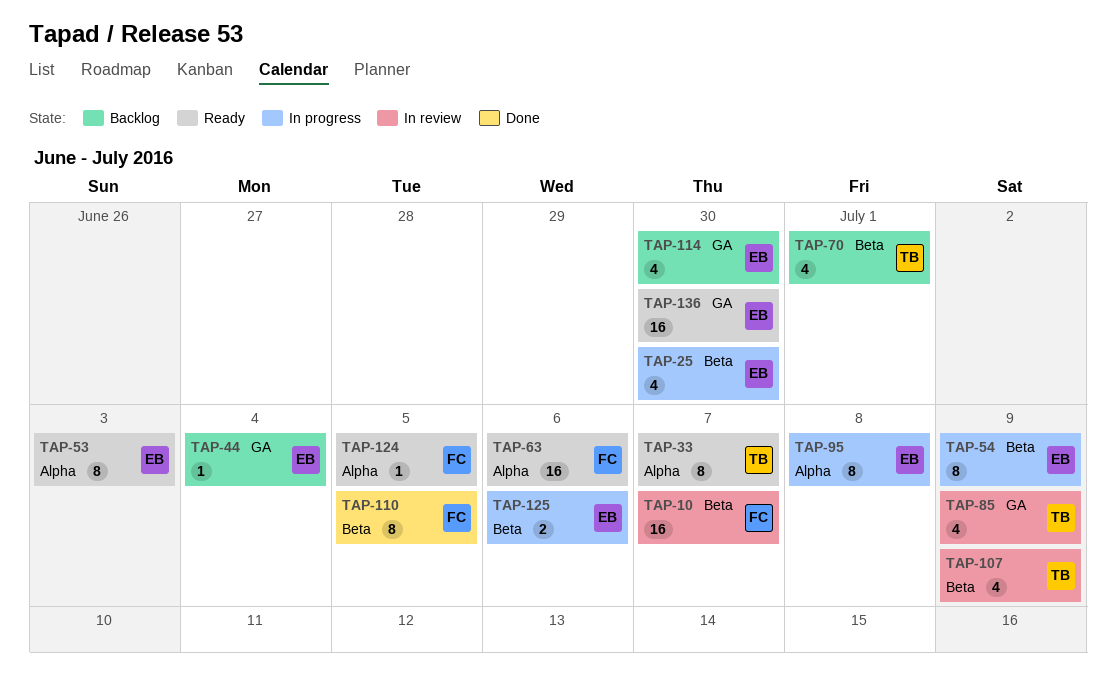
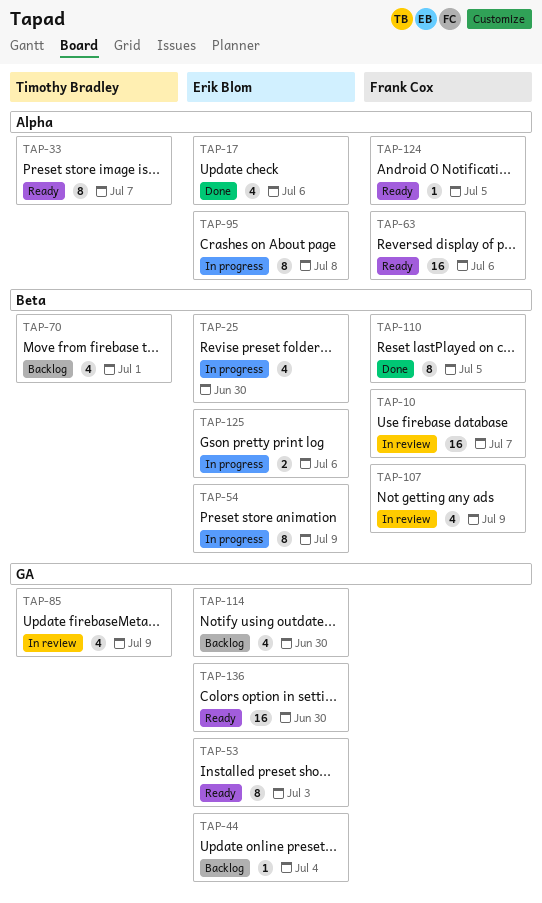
TAP-17: none -> present
TAP-53, label: Alpha -> GA
TAP-107, owner: Timothy Bradley -> Frank Cox

